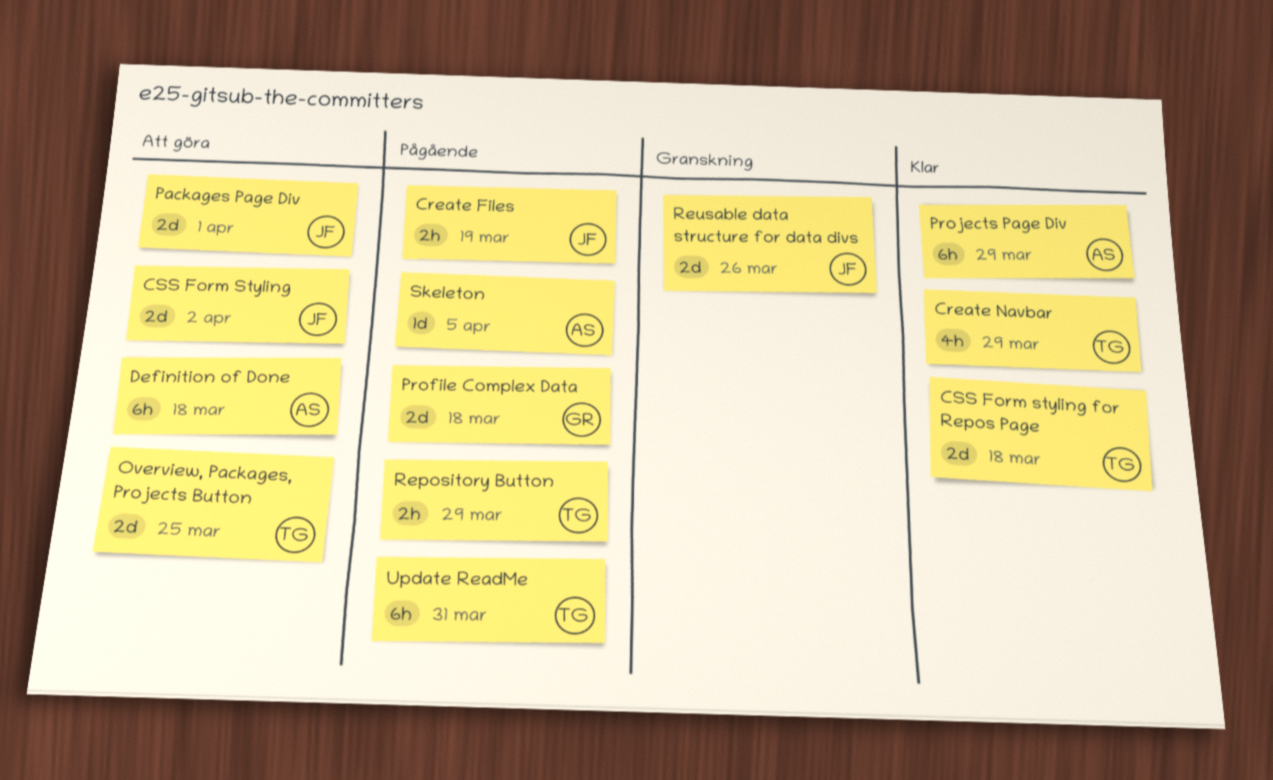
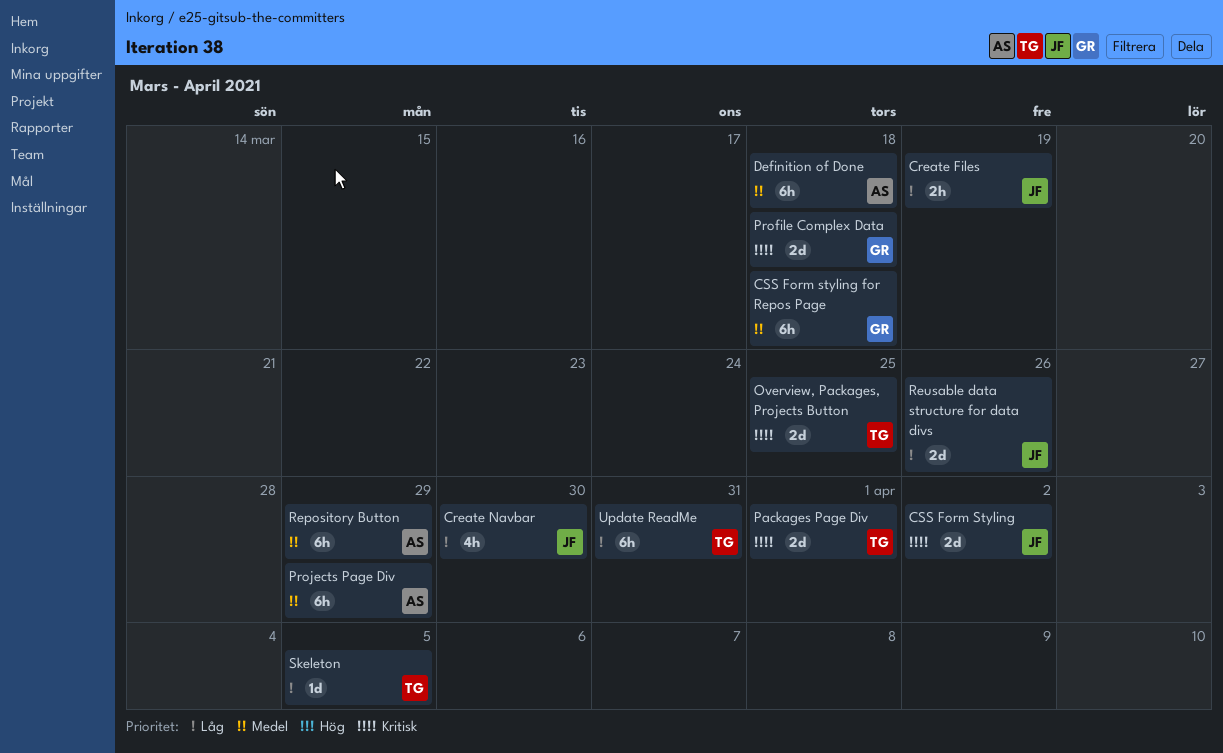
Create Navbar, owner: TG -> JF
Create Navbar, due: Mar 29 -> Mar 30
CSS Form styling for Repos Page, owner: TG -> GR
CSS Form styling for Repos Page, estimate: 2d -> 6h
Packages Page Div, owner: JF -> TG
Repository Button, owner: TG -> AS
Repository Button, estimate: 2h -> 6h
Skeleton, owner: AS -> TG

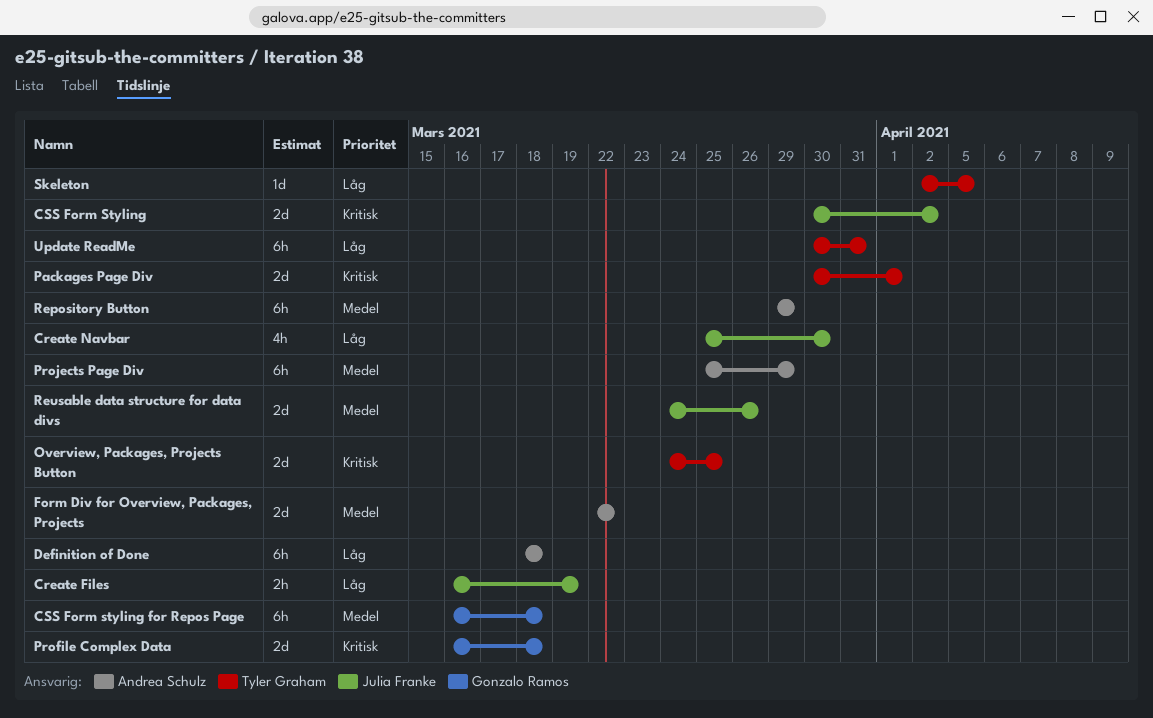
Definition of Done, priority: Medel -> Låg
Form Div for Overview, Packages, Projects: none -> present
Reusable data structure for data divs, priority: Låg -> Medel

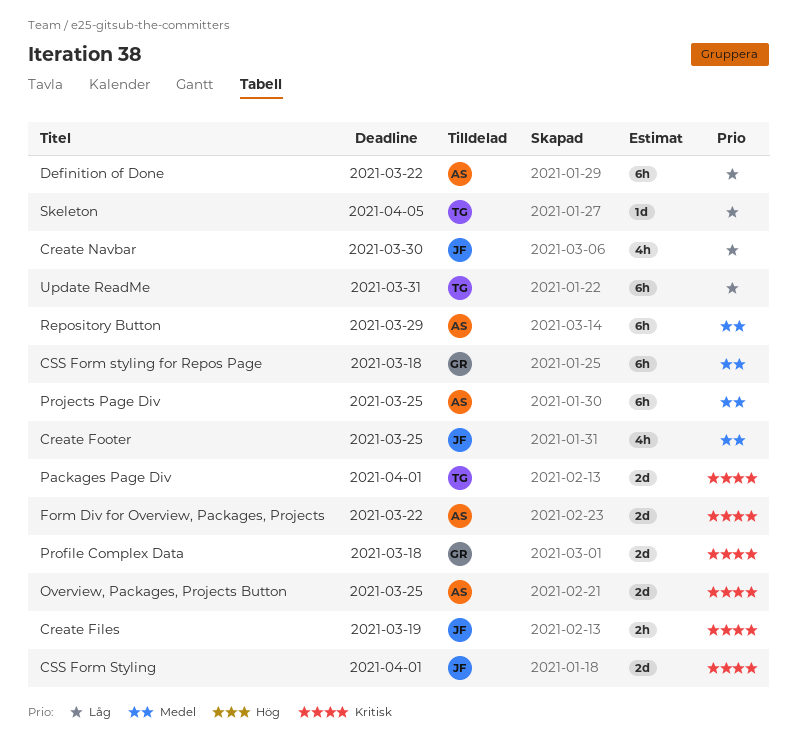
Create Files, priority: Låg -> Kritisk
Create Footer: none -> present
CSS Form Styling, due: Apr 2 -> Apr 1
Definition of Done, due: Mar 18 -> Mar 22
Form Div for Overview, Packages, Projects, priority: Medel -> Kritisk
Overview, Packages, Projects Button, owner: Tyler Graham -> Andrea Schulz
Projects Page Div, due: Mar 29 -> Mar 25
Reusable data structure for data divs: present -> none

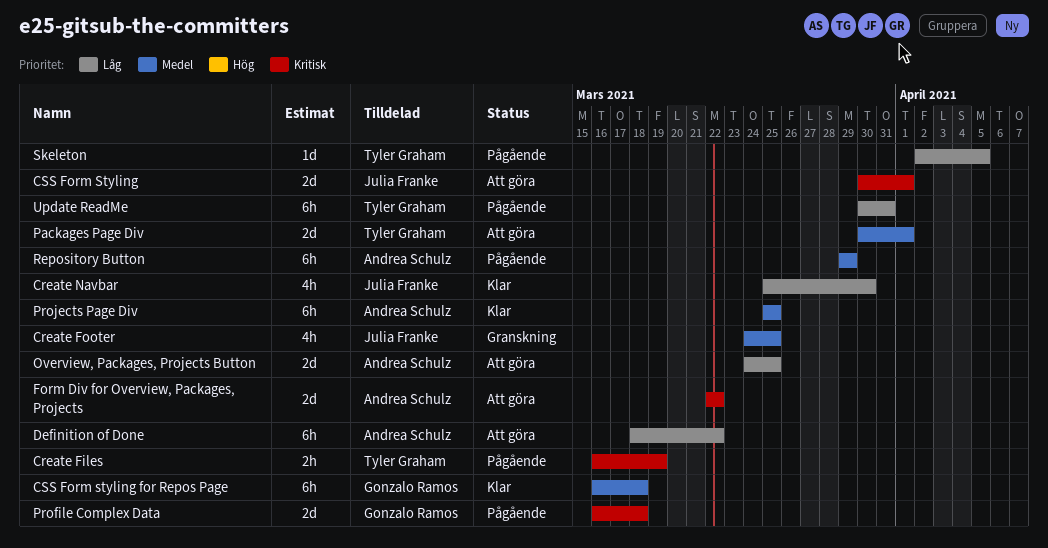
Create Files, owner: Julia Franke -> Tyler Graham
Overview, Packages, Projects Button, priority: Kritisk -> Låg
Packages Page Div, priority: Kritisk -> Medel

